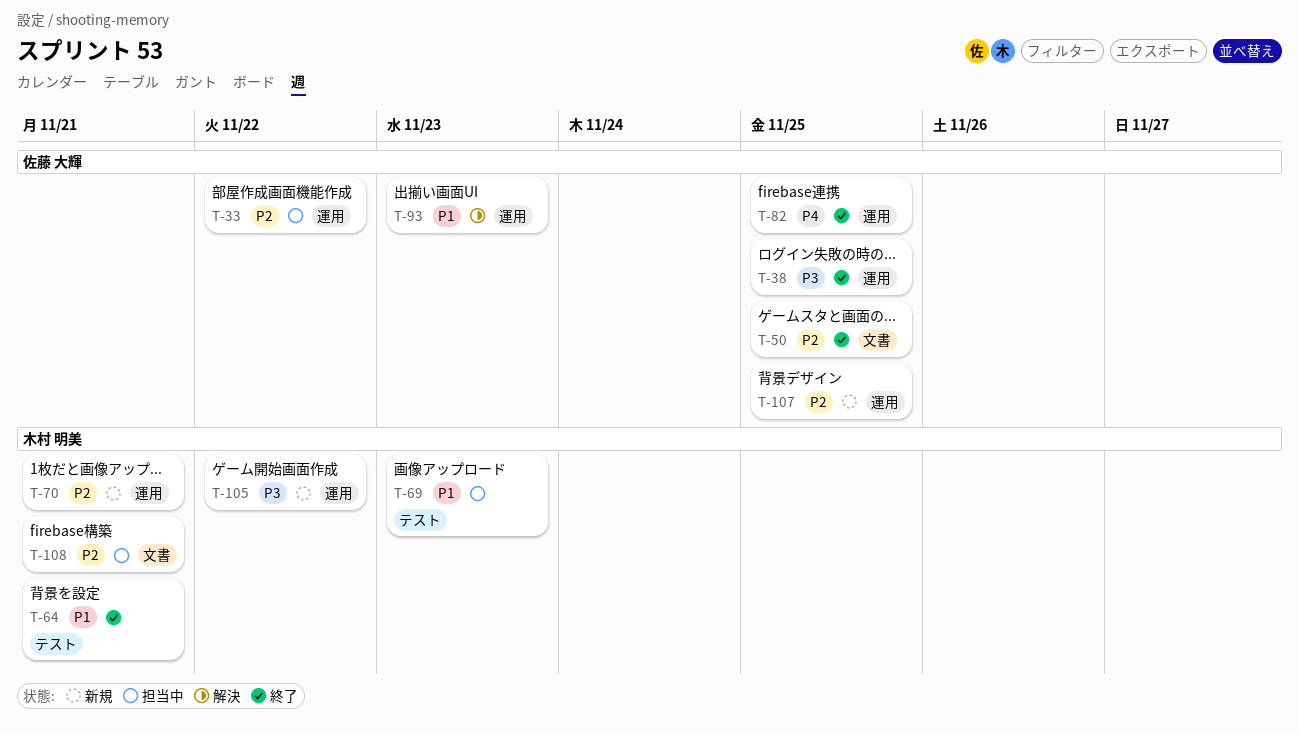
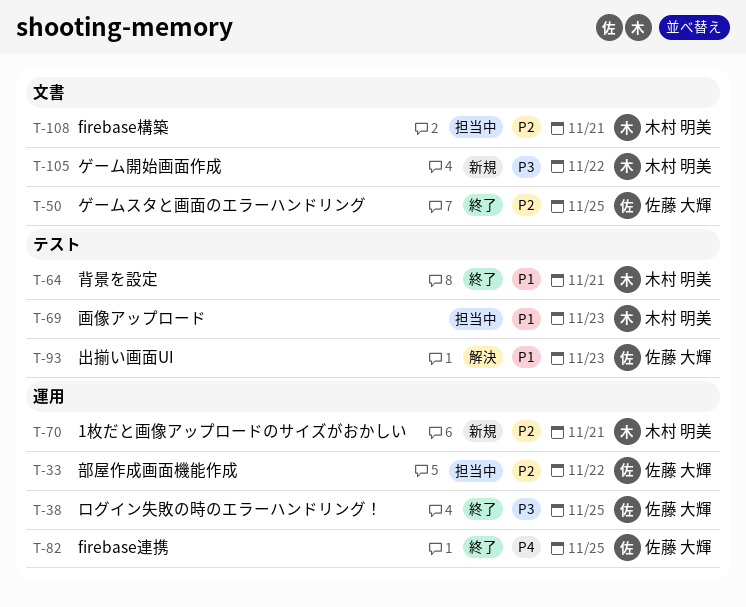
T-93, label: 運用 -> テスト
T-105, label: 運用 -> 文書
T-107: present -> none

